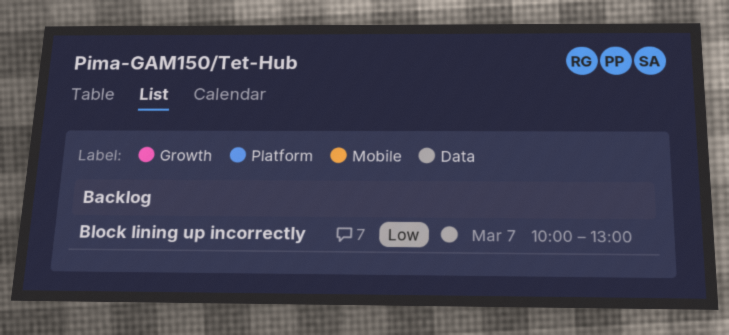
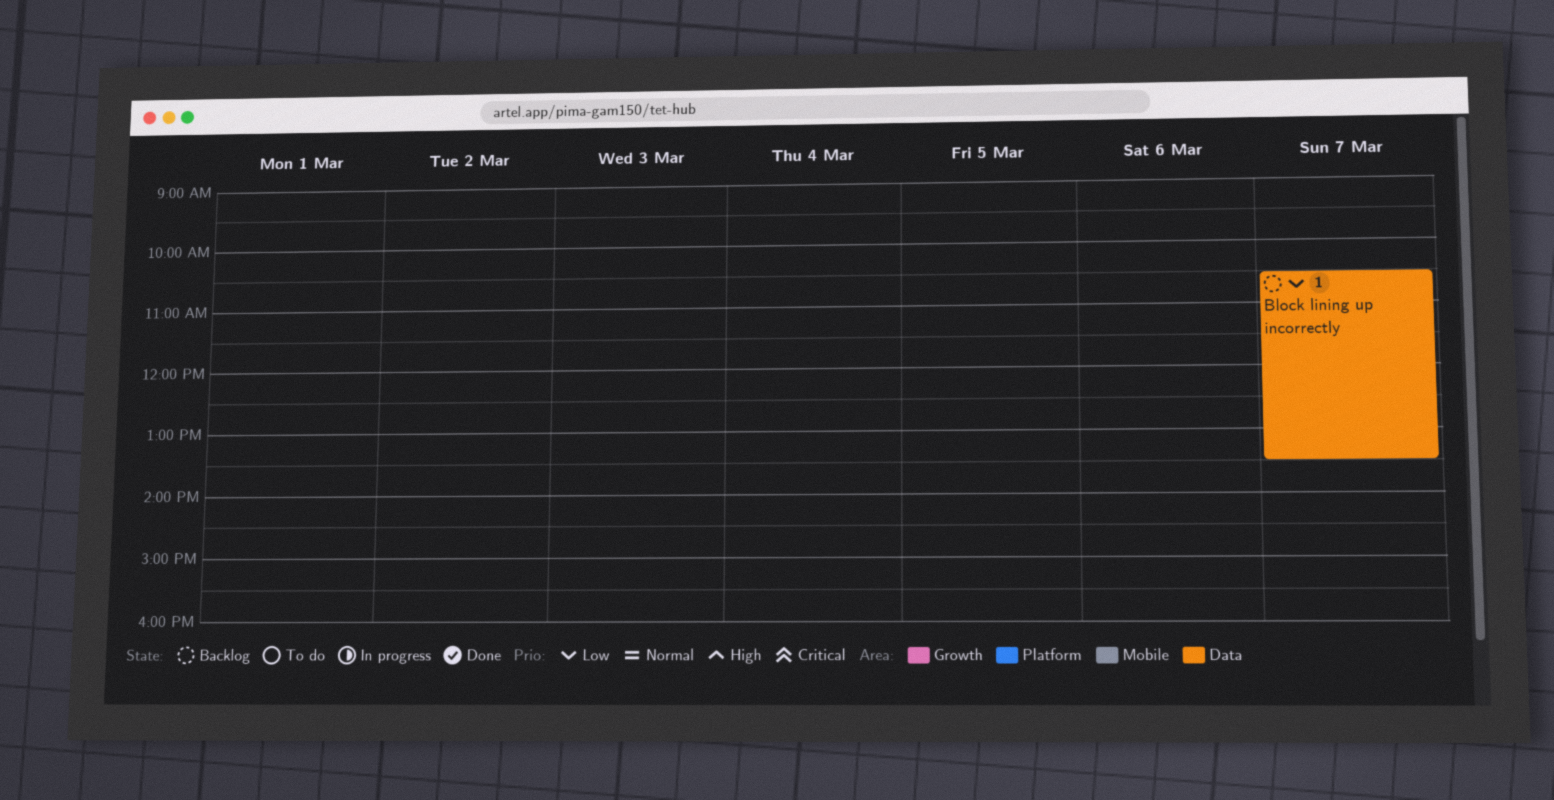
Block lining up incorrectly, begins: 10:00 -> 10:30
Block lining up incorrectly, ends: 13:00 -> 13:30

